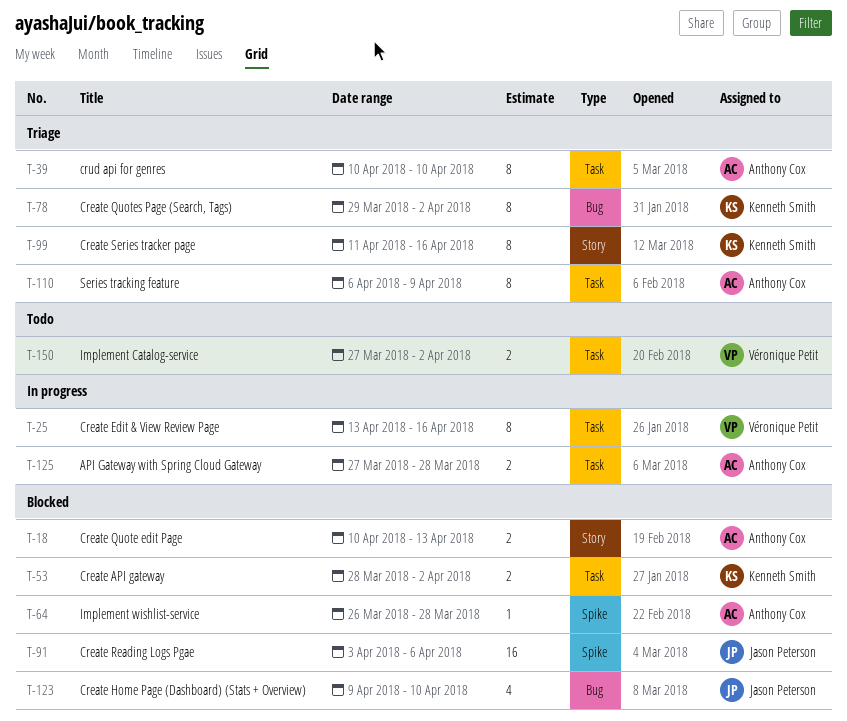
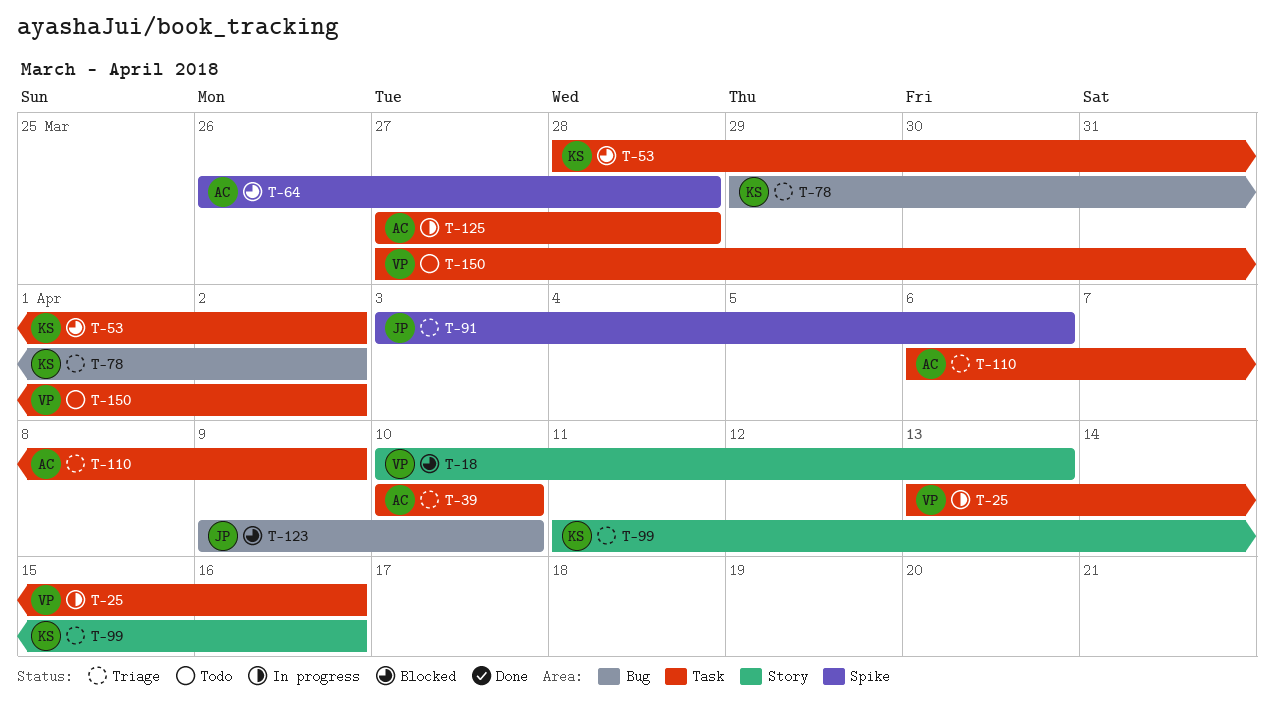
T-18, owner: Anthony Cox -> Véronique Petit
T-91, status: Blocked -> Triage

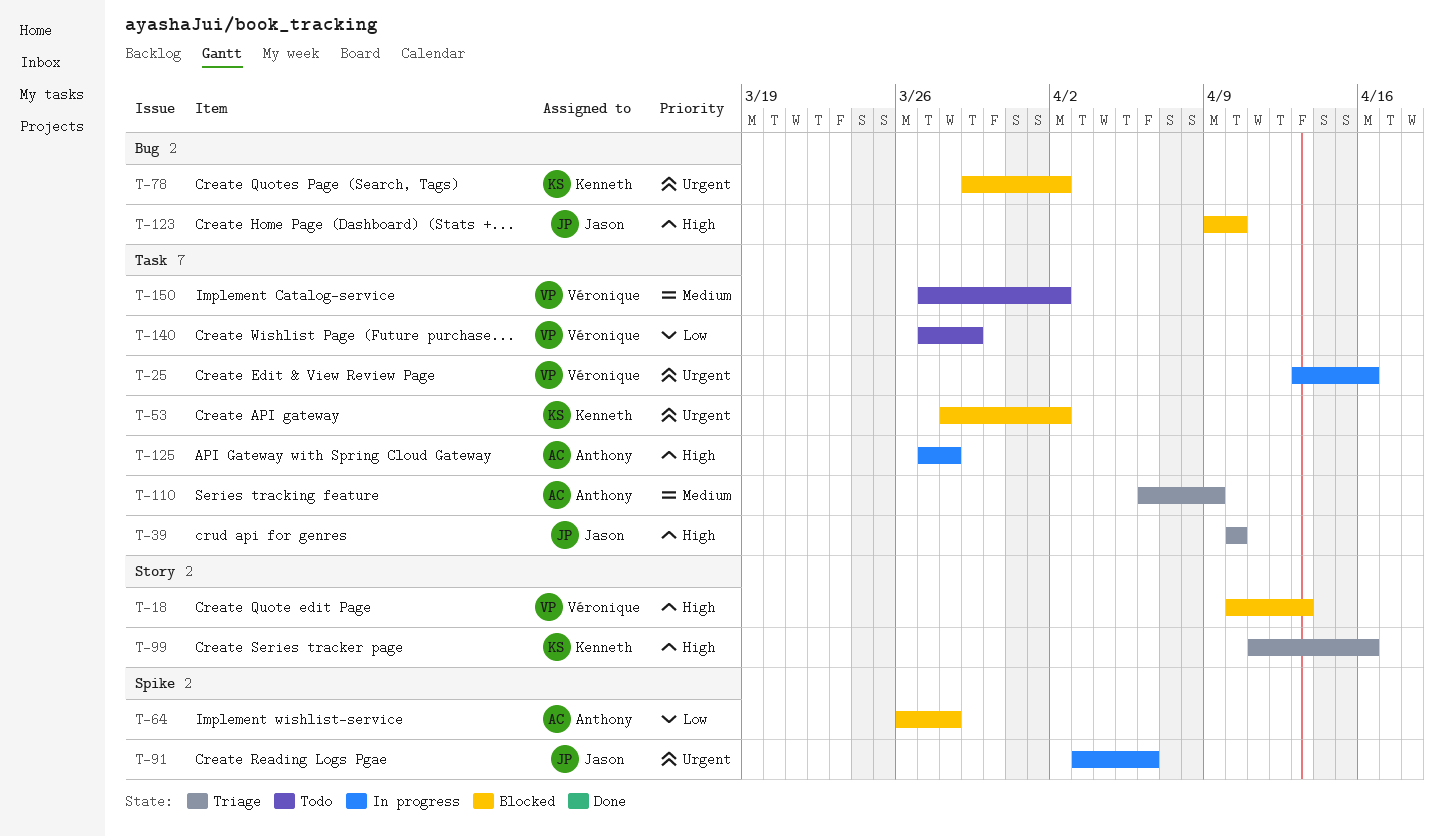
T-39, owner: Anthony -> Jason
T-78, status: Triage -> Blocked
T-91, status: Triage -> In progress
T-140: none -> present

